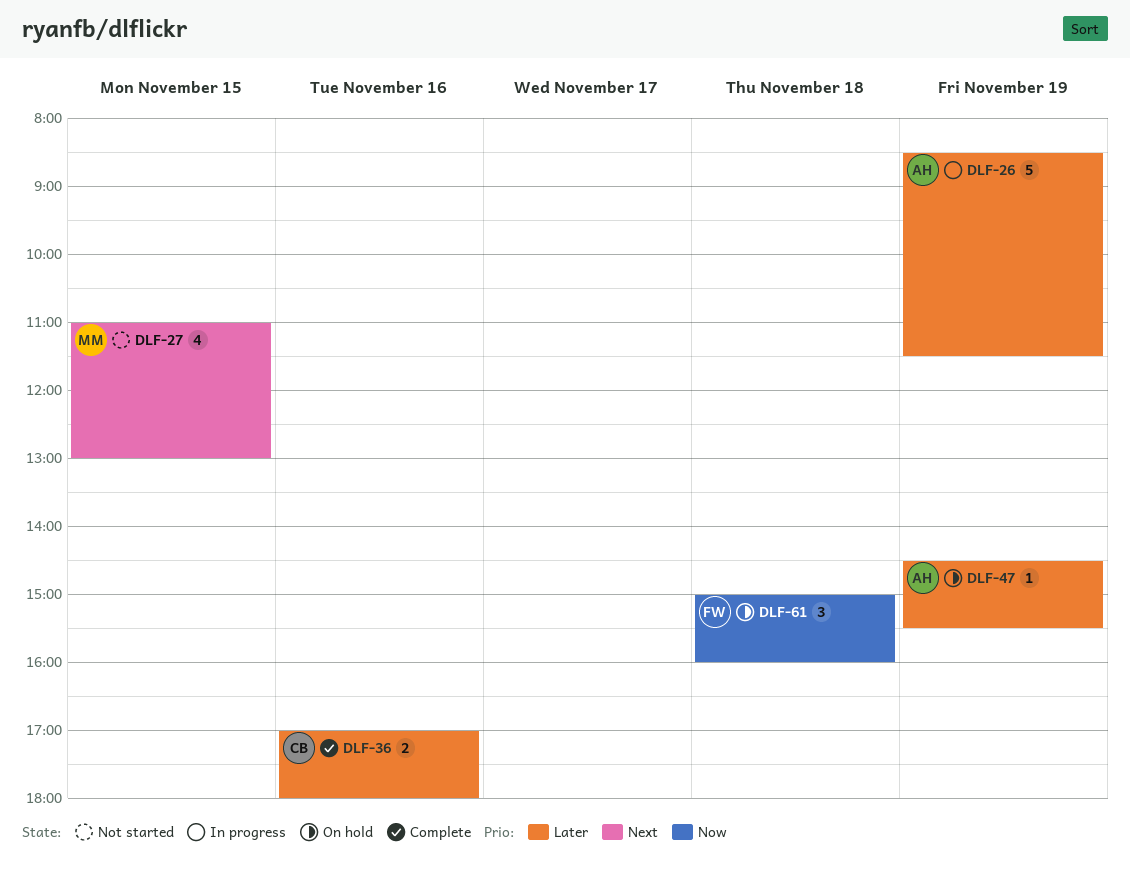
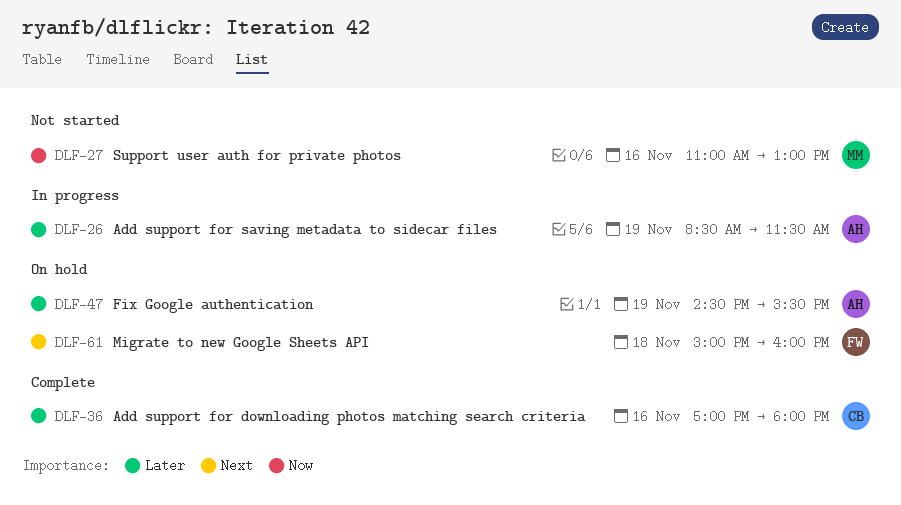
DLF-27, priority: Next -> Now
DLF-27, day: Nov 15 -> Nov 16
DLF-61, priority: Now -> Next

